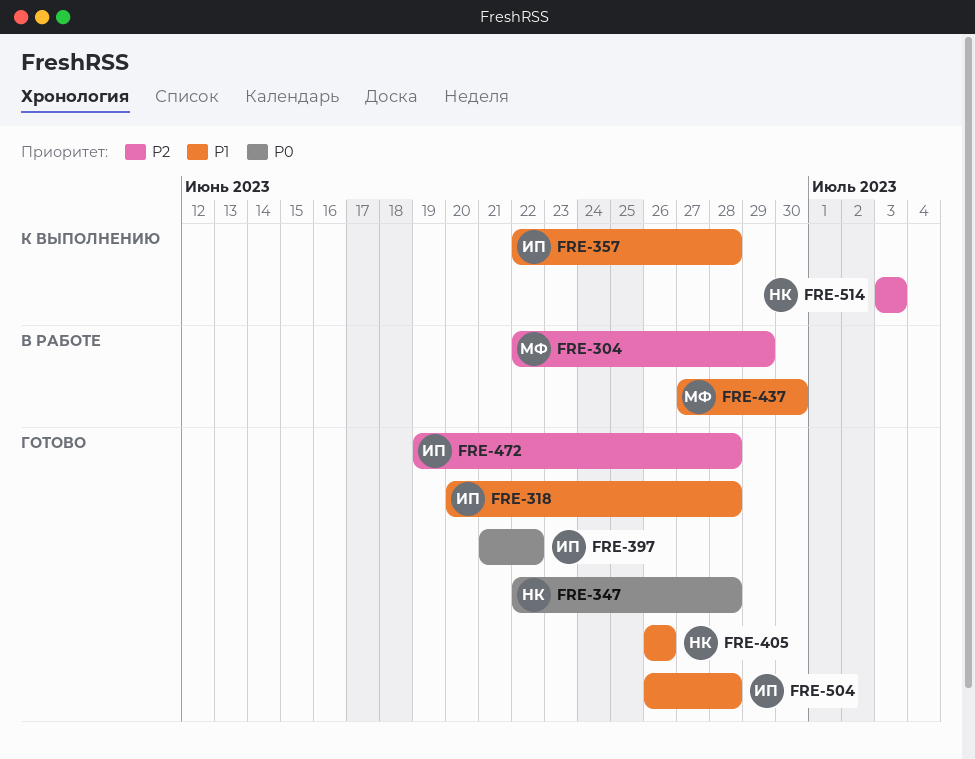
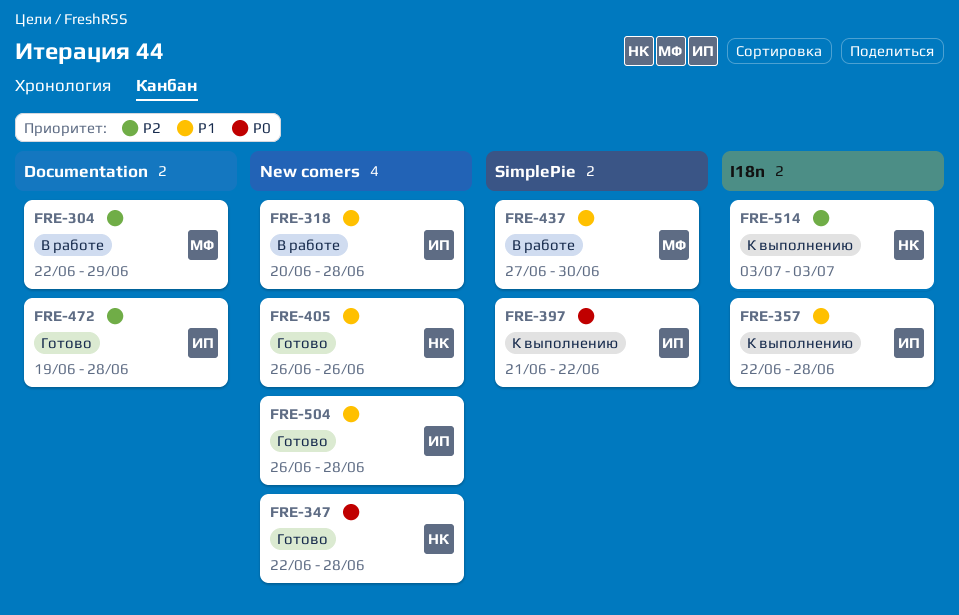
FRE-318, status: Готово -> В работе
FRE-397, status: Готово -> К выполнению

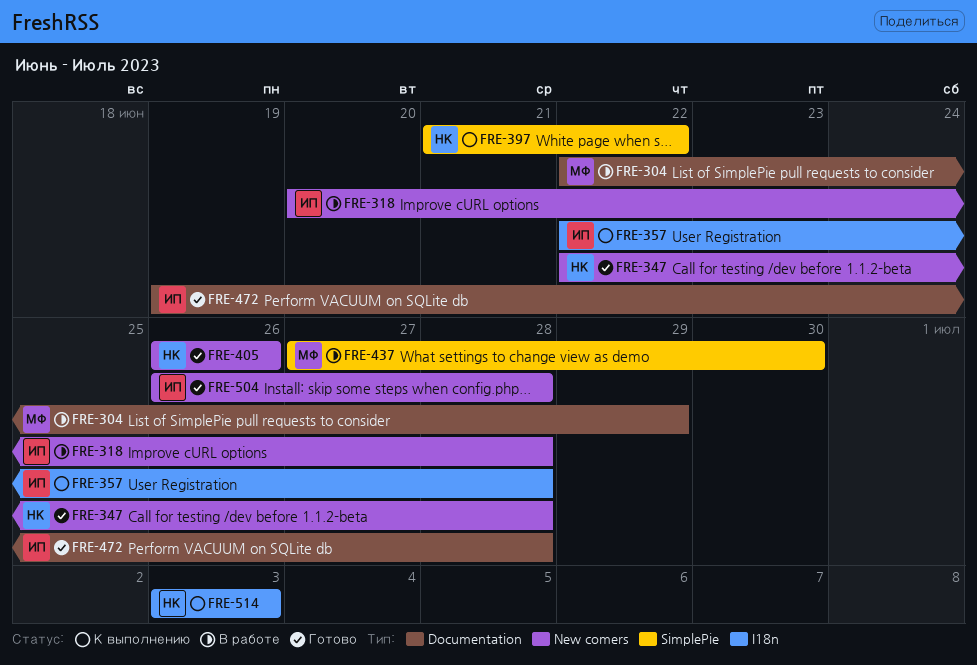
FRE-397, owner: ИП -> НК

